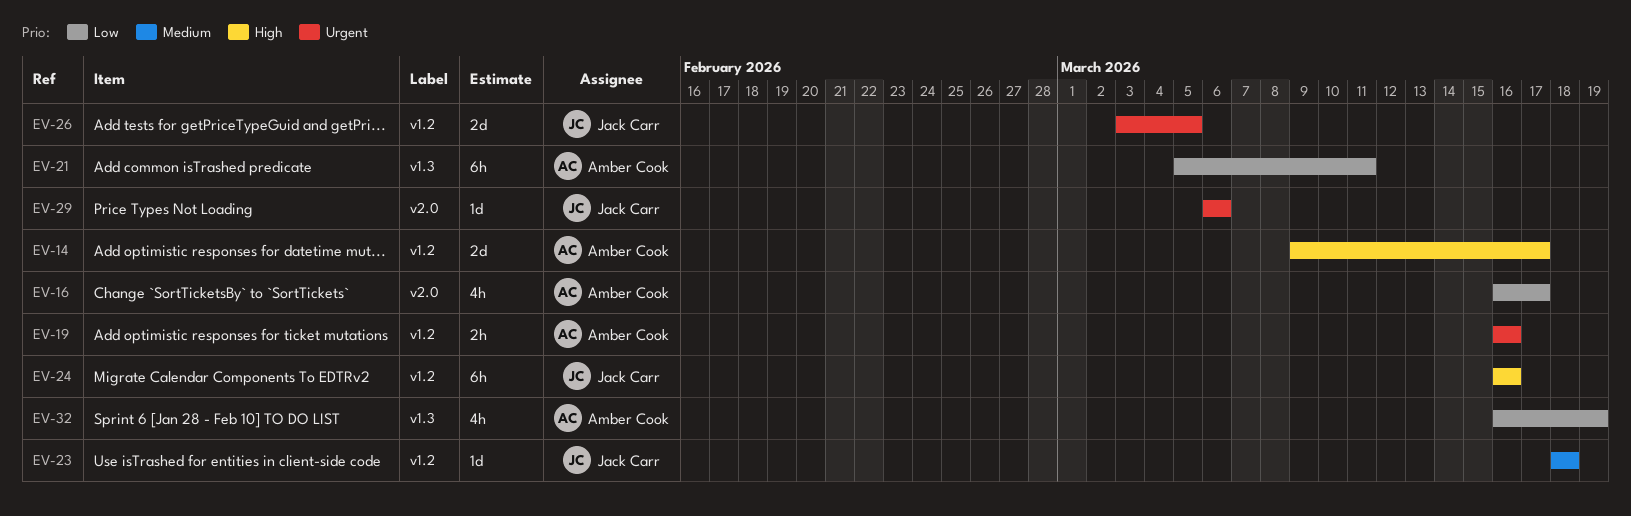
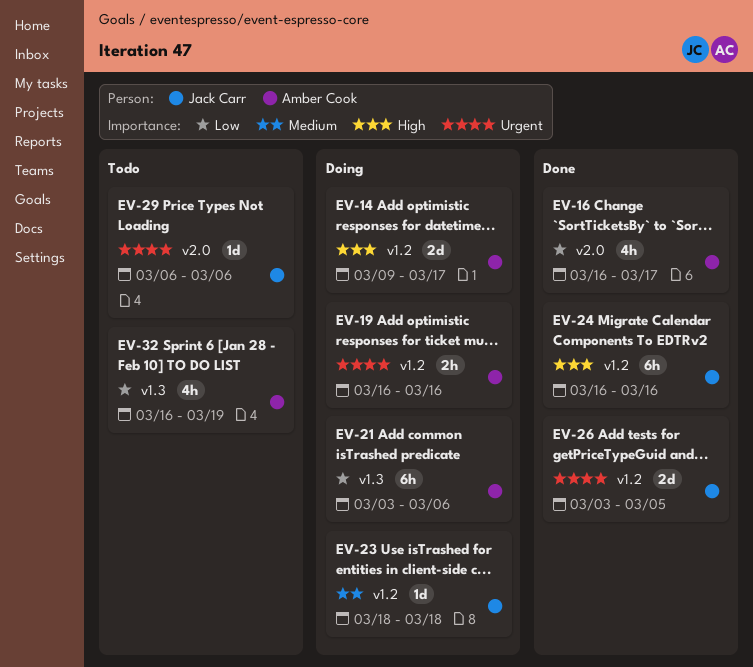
EV-21, start: Mar 5 -> Mar 3
EV-21, due: Mar 11 -> Mar 6

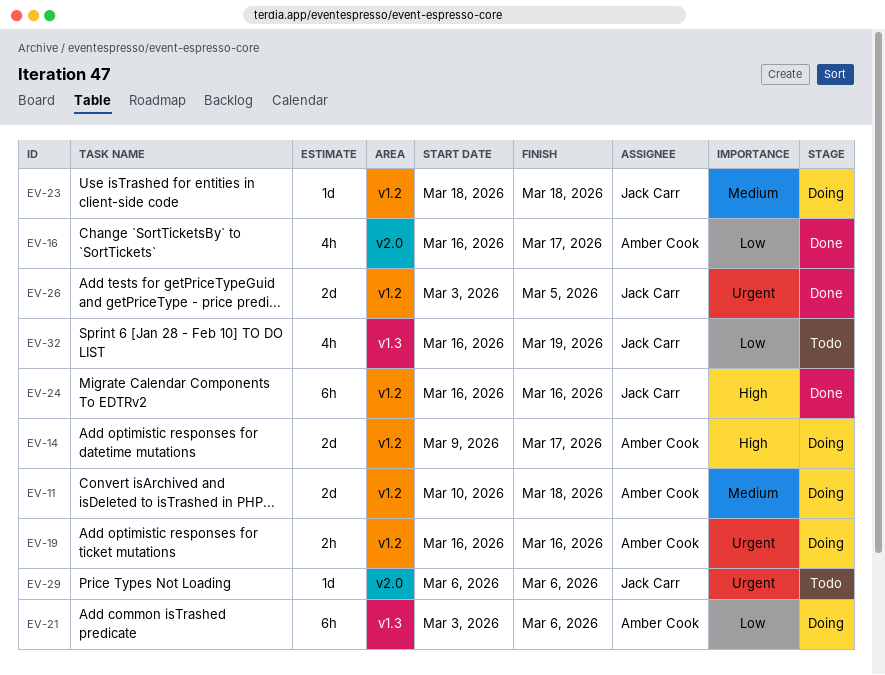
EV-11: none -> present
EV-32, owner: Amber Cook -> Jack Carr

